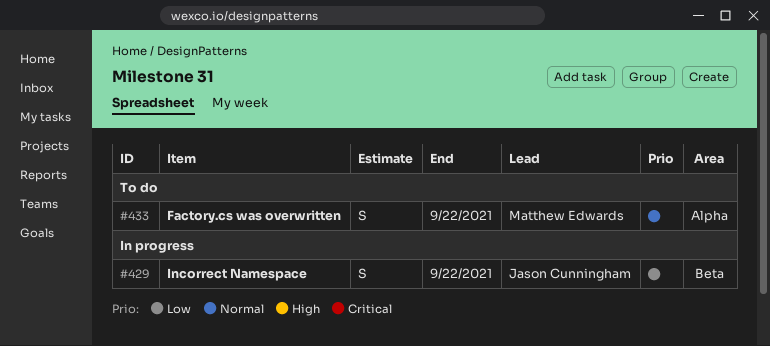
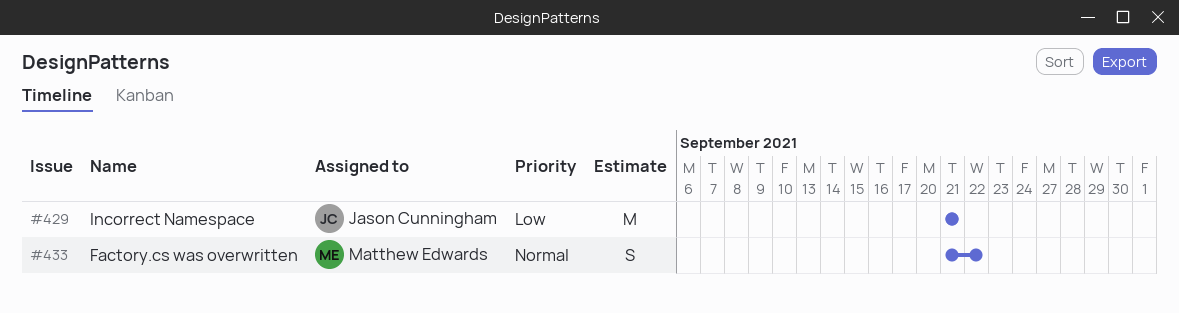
#429, estimate: S -> M
#429, due: Sep 22 -> Sep 21

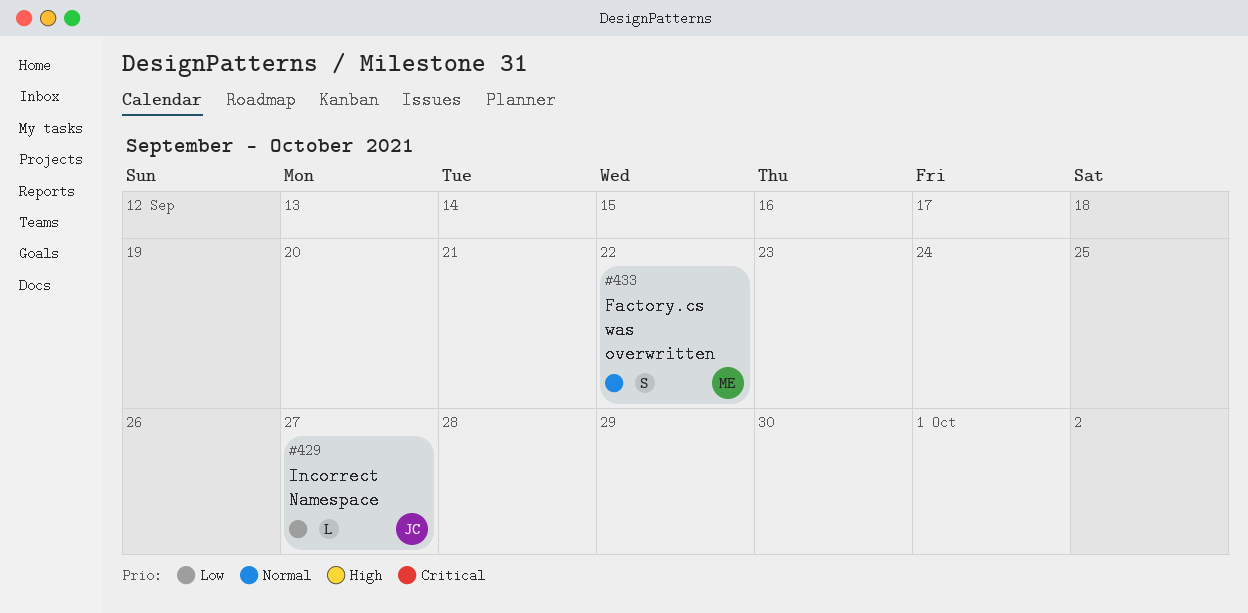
#429, estimate: M -> L
#429, due: Sep 21 -> Sep 27

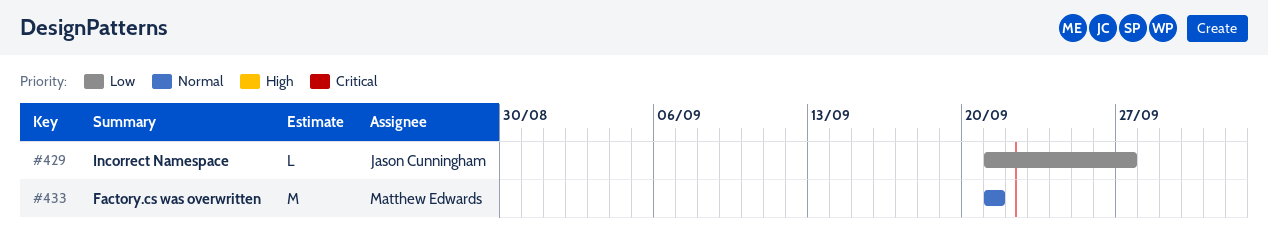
#433, estimate: S -> M
#433, due: Sep 22 -> Sep 21

